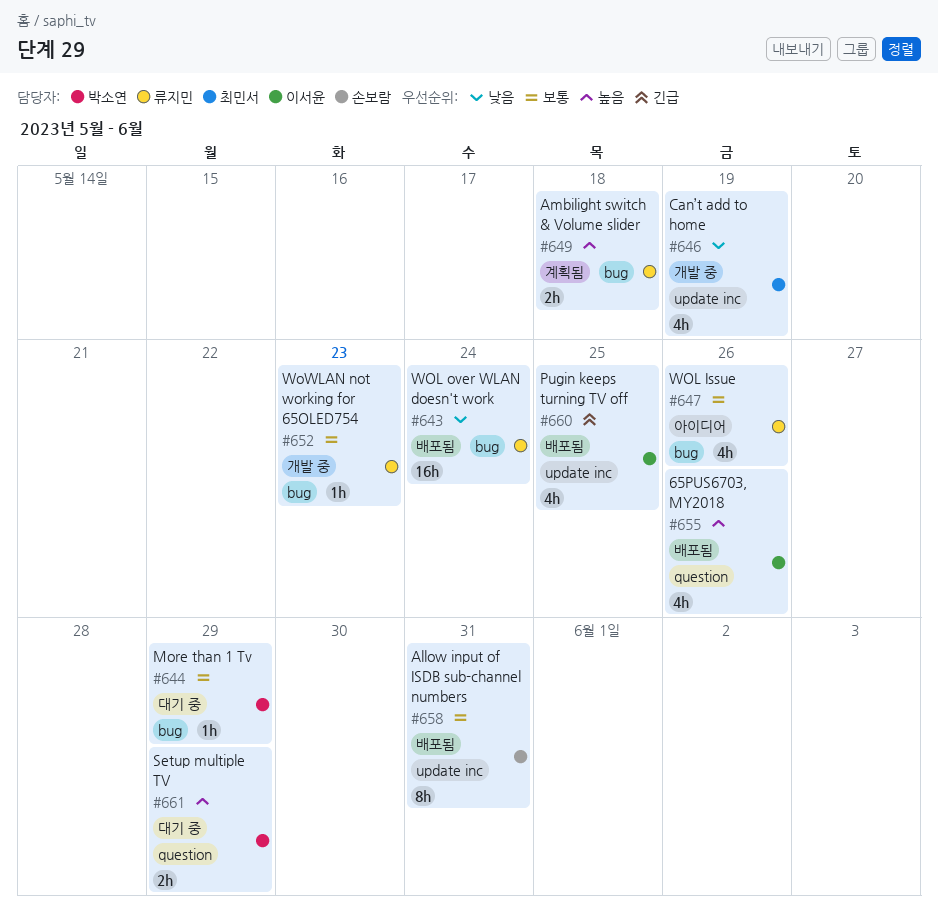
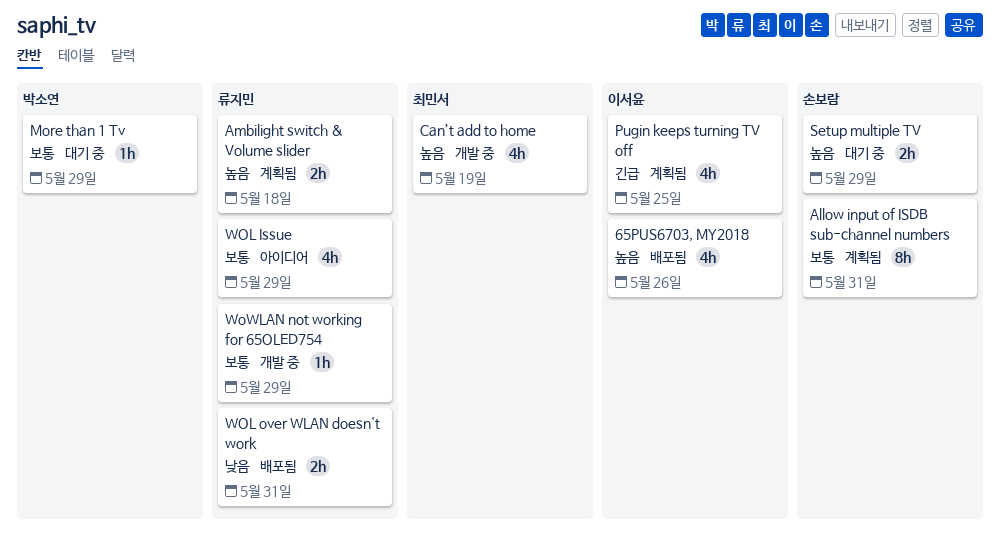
Allow input of ISDB sub-channel numbers, status: 배포됨 -> 계획됨
Can’t add to home, priority: 낮음 -> 높음
Pugin keeps turning TV off, status: 배포됨 -> 계획됨
Setup multiple TV, owner: 박소연 -> 손보람
WOL Issue, due: May 26 -> May 29
WOL over WLAN doesn't work, estimate: 16h -> 2h
WOL over WLAN doesn't work, due: May 24 -> May 31
WoWLAN not working for 65OLED754, due: May 23 -> May 29

